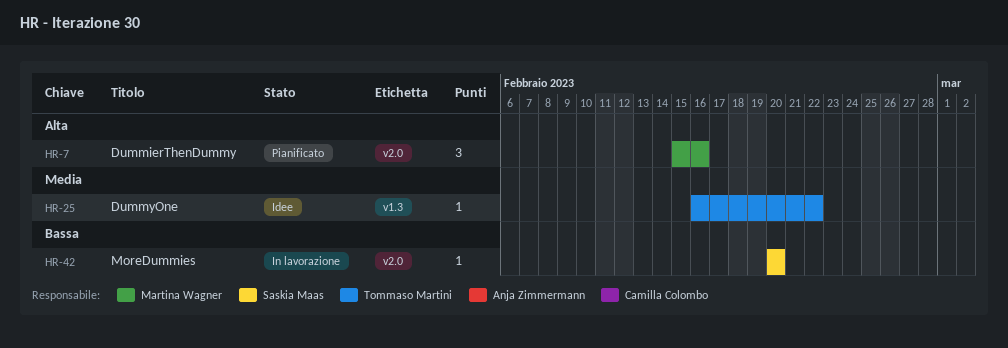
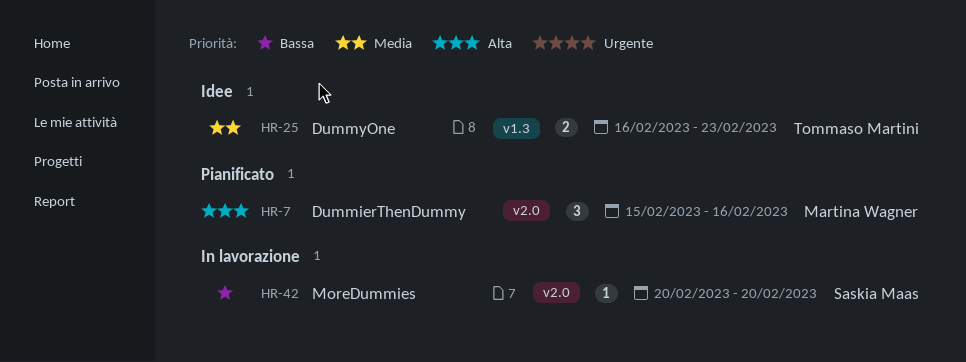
HR-25, estimate: 1 -> 2
HR-25, due: Feb 22 -> Feb 23

